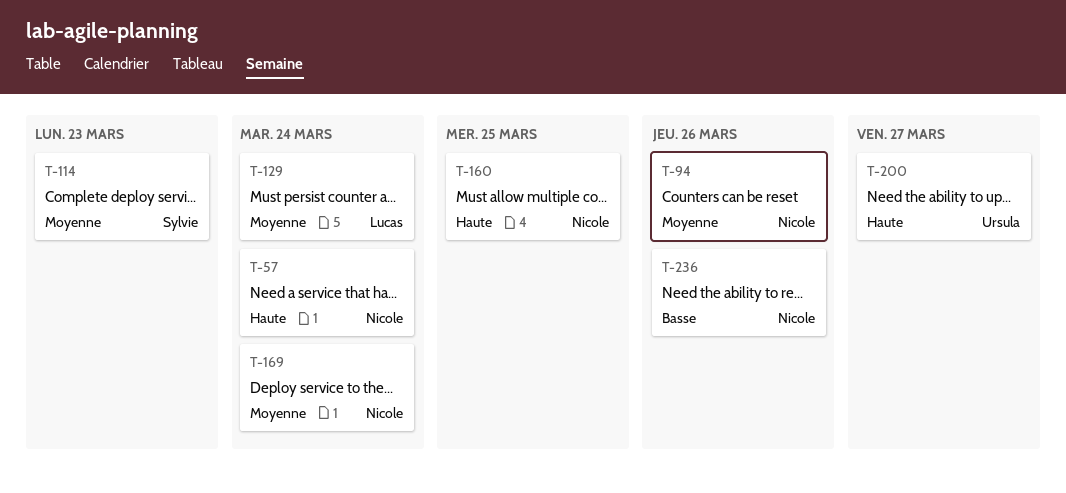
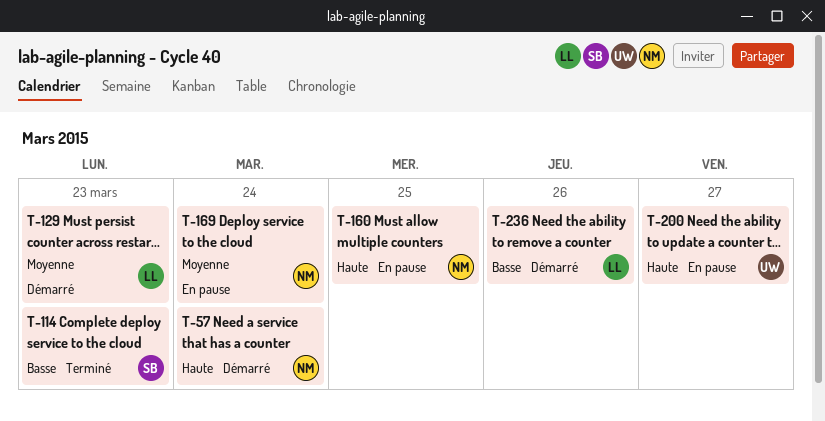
T-94: present -> none
T-114, priority: Moyenne -> Basse
T-129, due: Mar 24 -> Mar 23
T-236, owner: Nicole -> Lucas

